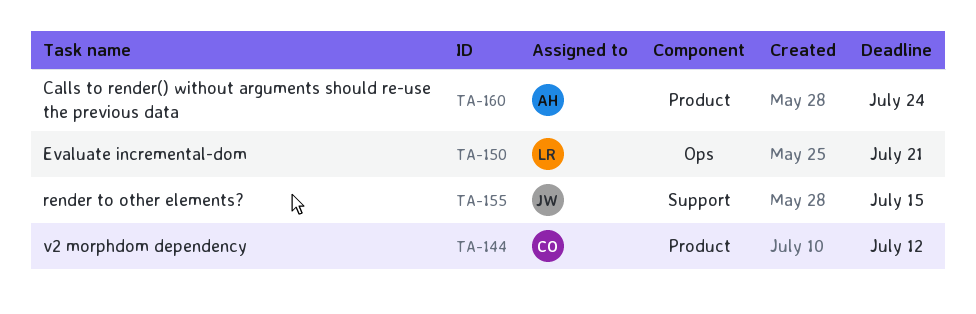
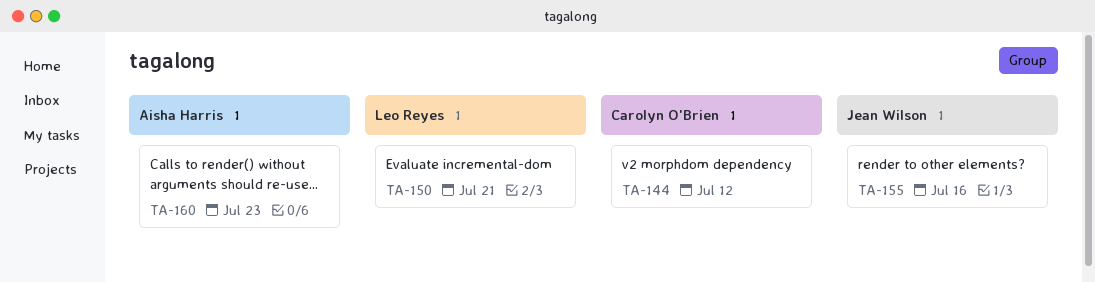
TA-155, due: Jul 15 -> Jul 16
TA-160, due: Jul 24 -> Jul 23

